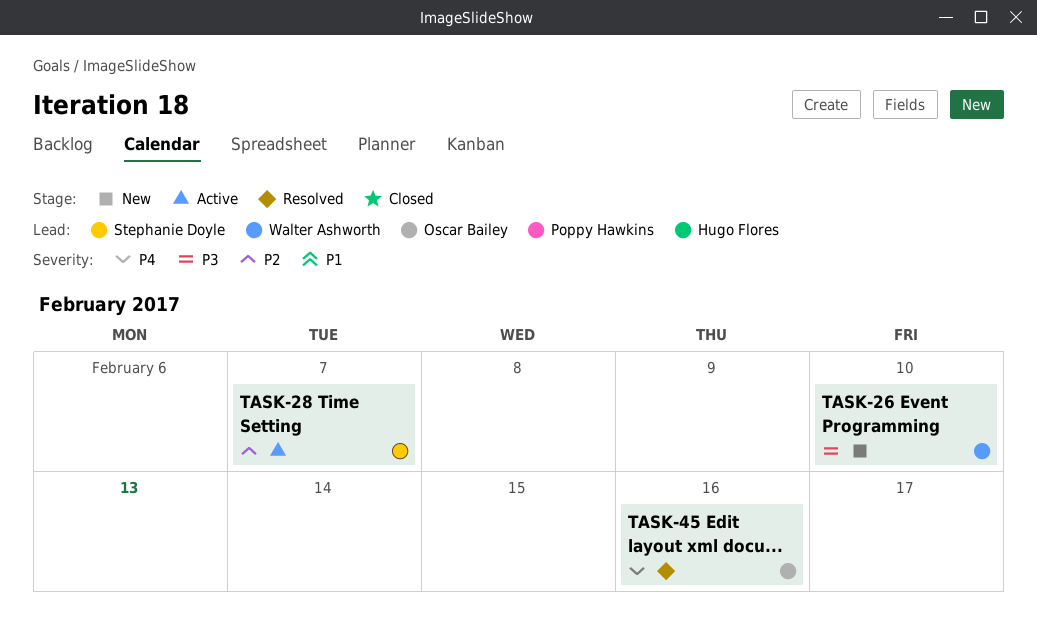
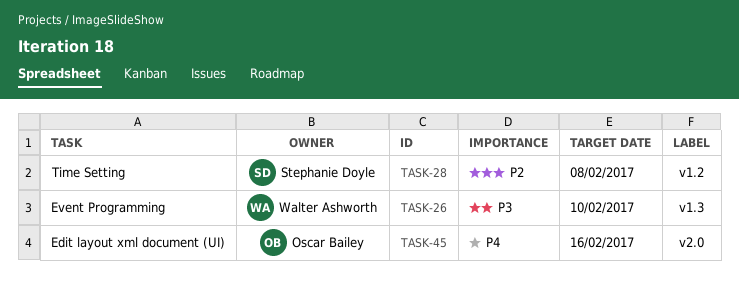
TASK-28, due: Feb 7 -> Feb 8

